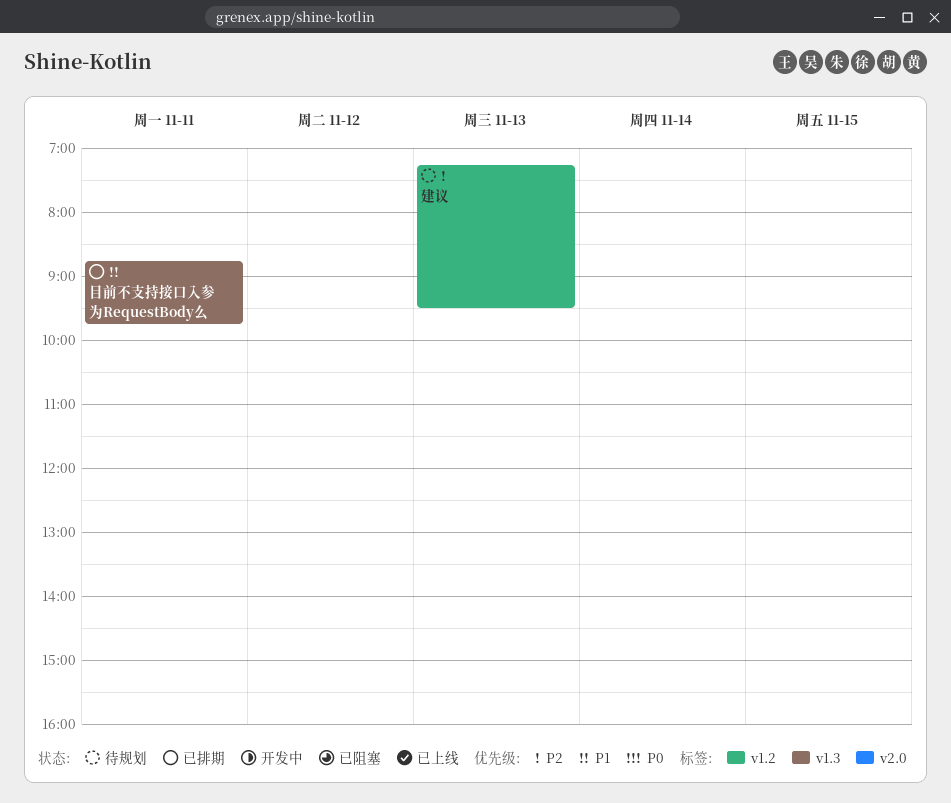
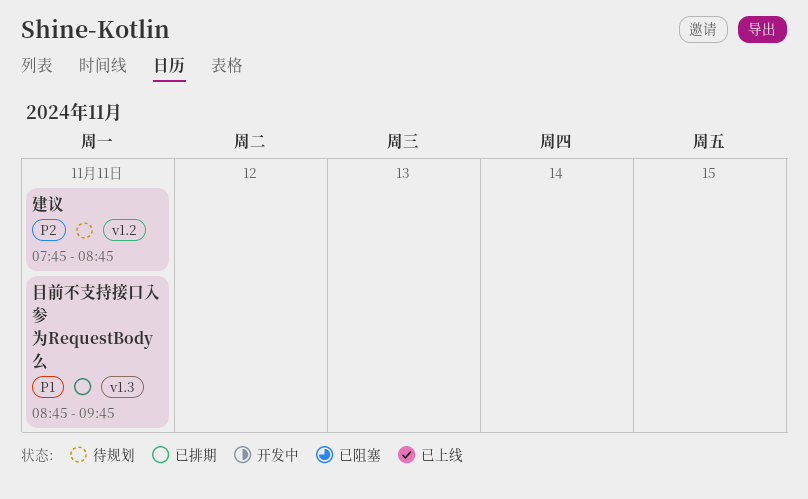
建议, day: Nov 13 -> Nov 11
建议, begins: 07:15 -> 07:45
建议, ends: 09:30 -> 08:45

